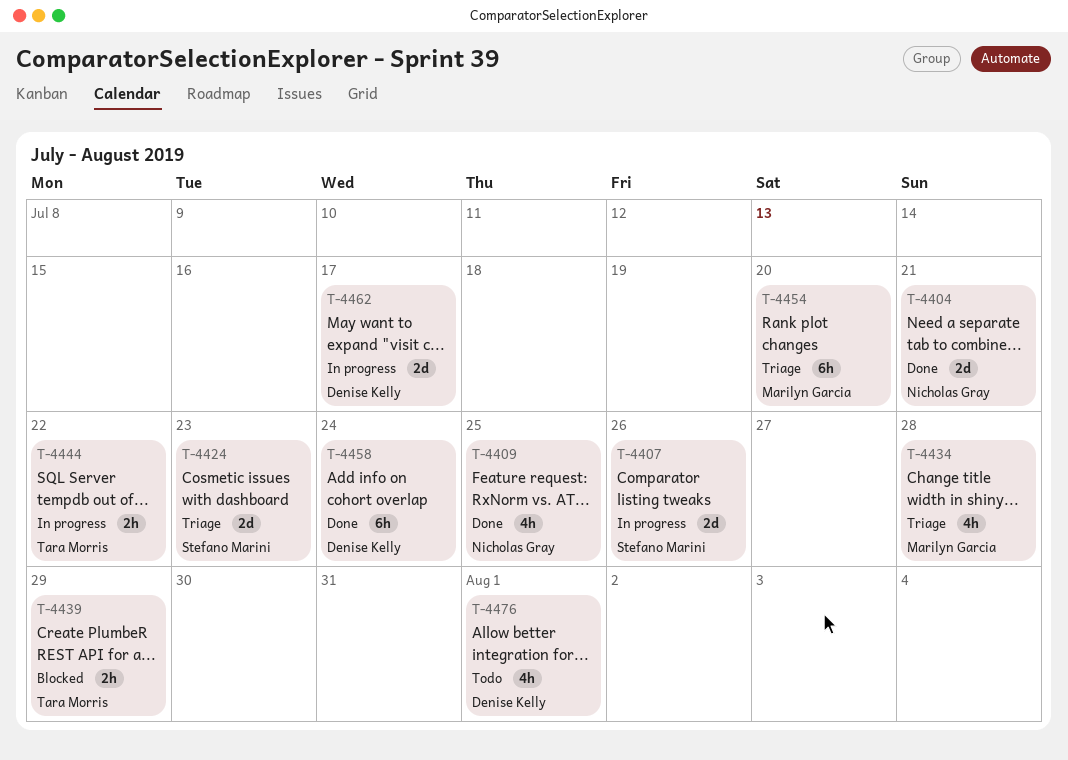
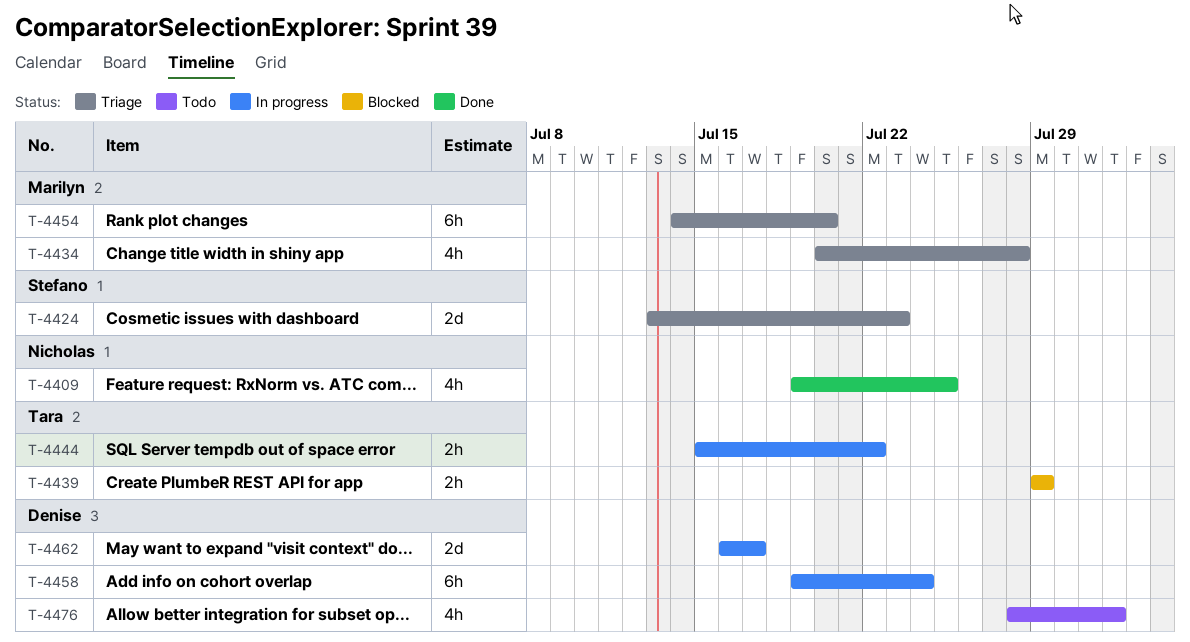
T-4404: present -> none
T-4407: present -> none
T-4458, status: Done -> In progress

